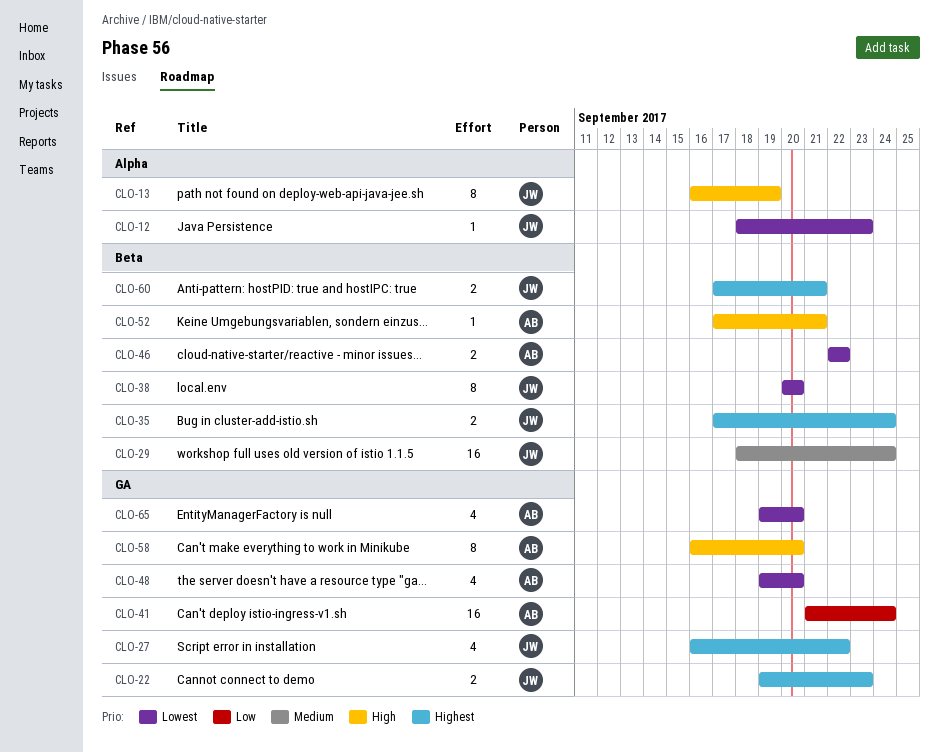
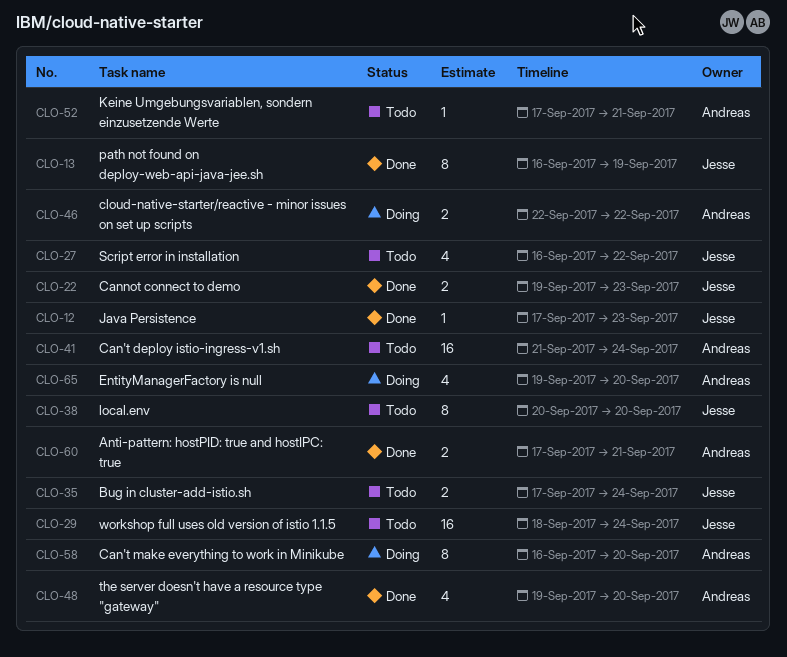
CLO-12, start: Sep 18 -> Sep 17
CLO-60, owner: Jesse -> Andreas

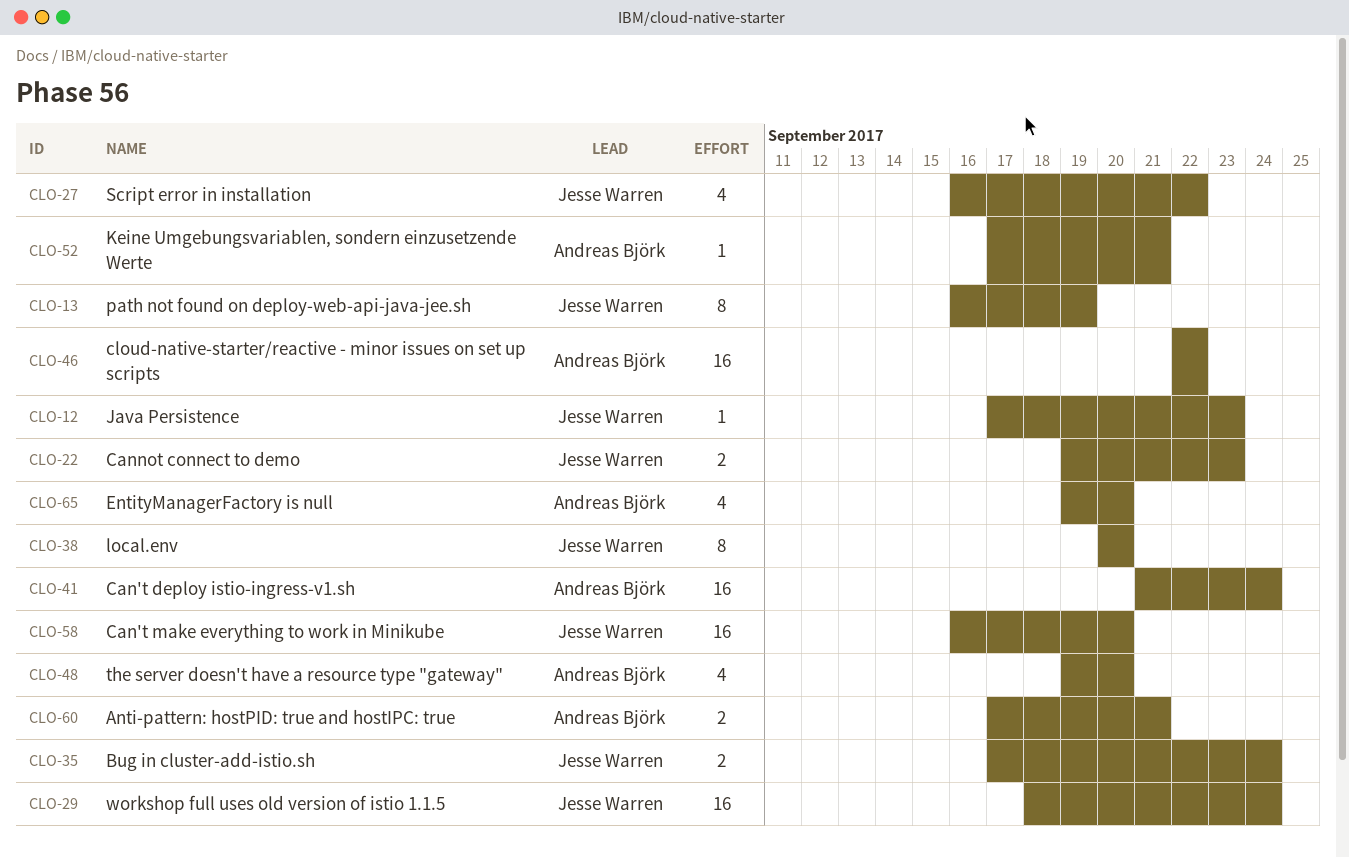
CLO-46, estimate: 2 -> 16
CLO-58, owner: Andreas Björk -> Jesse Warren
CLO-58, estimate: 8 -> 16

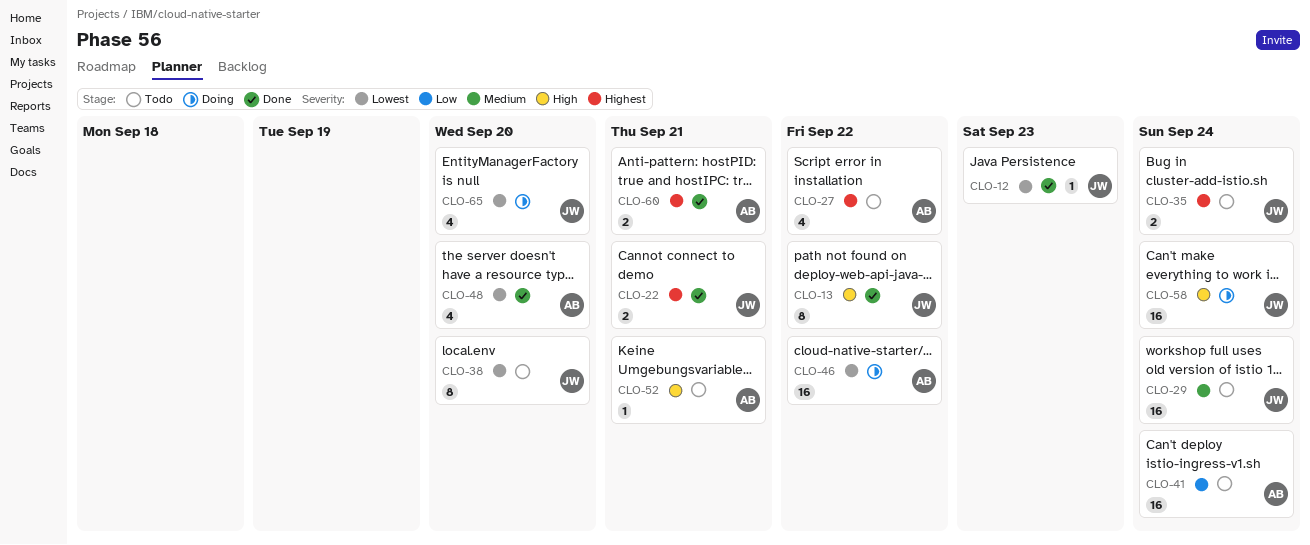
CLO-13, due: Sep 19 -> Sep 22
CLO-22, due: Sep 23 -> Sep 21
CLO-27, owner: Jesse Warren -> Andreas Björk
CLO-58, due: Sep 20 -> Sep 24
CLO-65, owner: Andreas Björk -> Jesse Warren

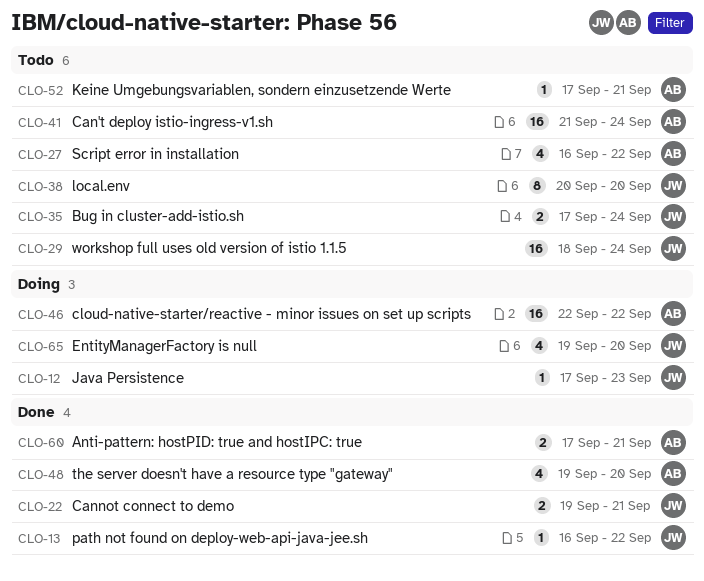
CLO-12, status: Done -> Doing
CLO-13, estimate: 8 -> 1
CLO-58: present -> none

